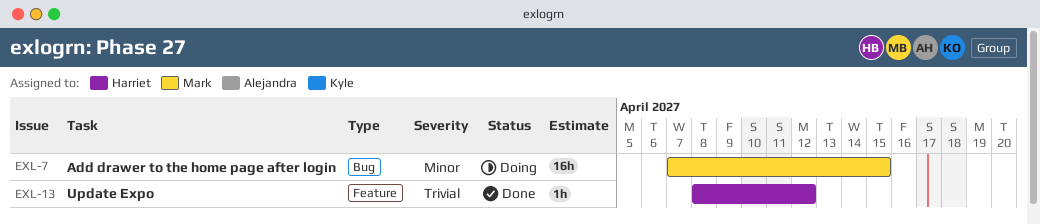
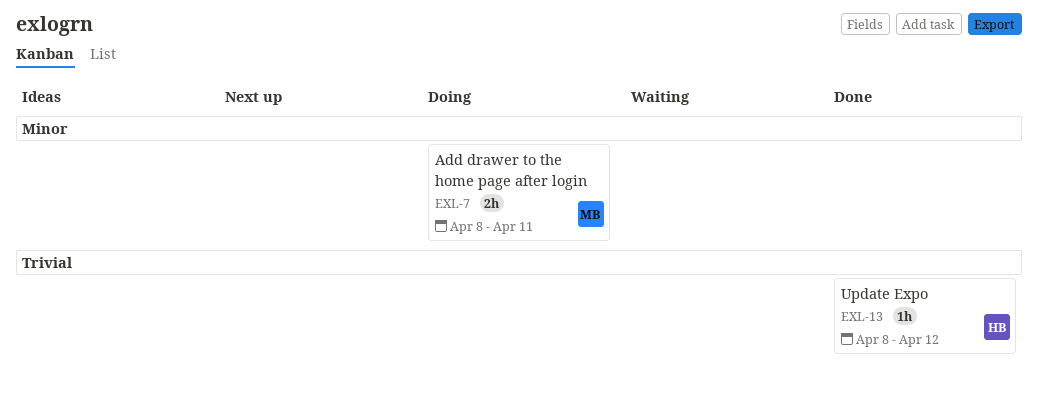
EXL-7, estimate: 16h -> 2h
EXL-7, start: Apr 7 -> Apr 8
EXL-7, due: Apr 15 -> Apr 11

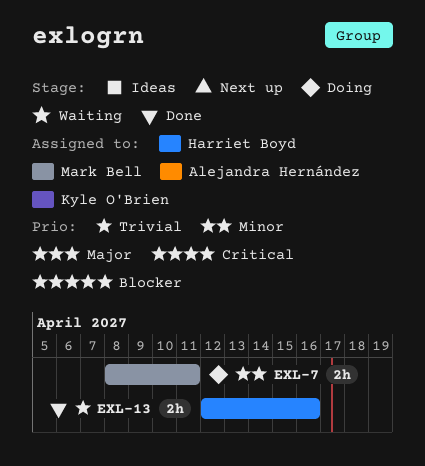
EXL-13, estimate: 1h -> 2h
EXL-13, start: Apr 8 -> Apr 12
EXL-13, due: Apr 12 -> Apr 16

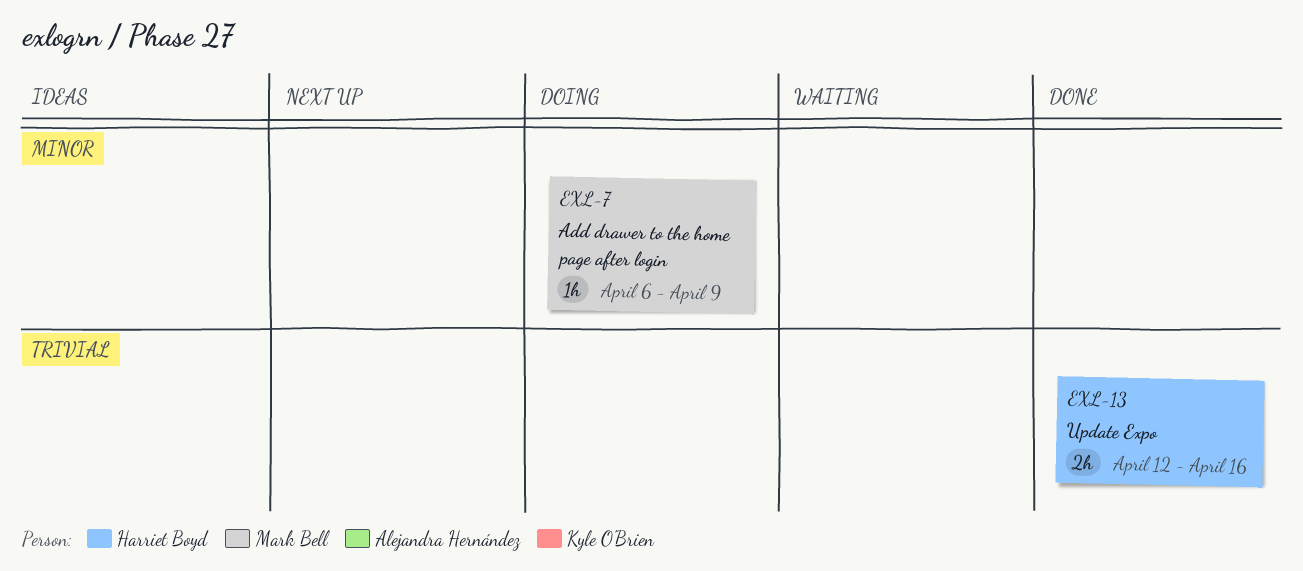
EXL-7, estimate: 2h -> 1h
EXL-7, start: Apr 8 -> Apr 6
EXL-7, due: Apr 11 -> Apr 9

